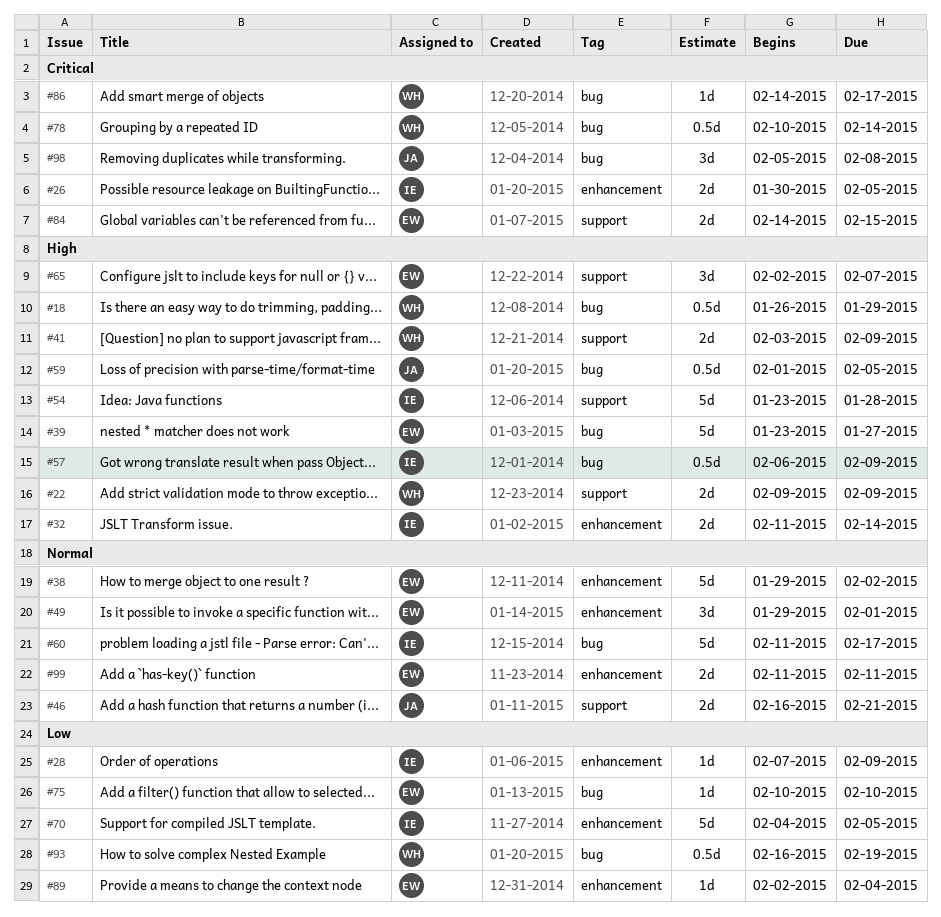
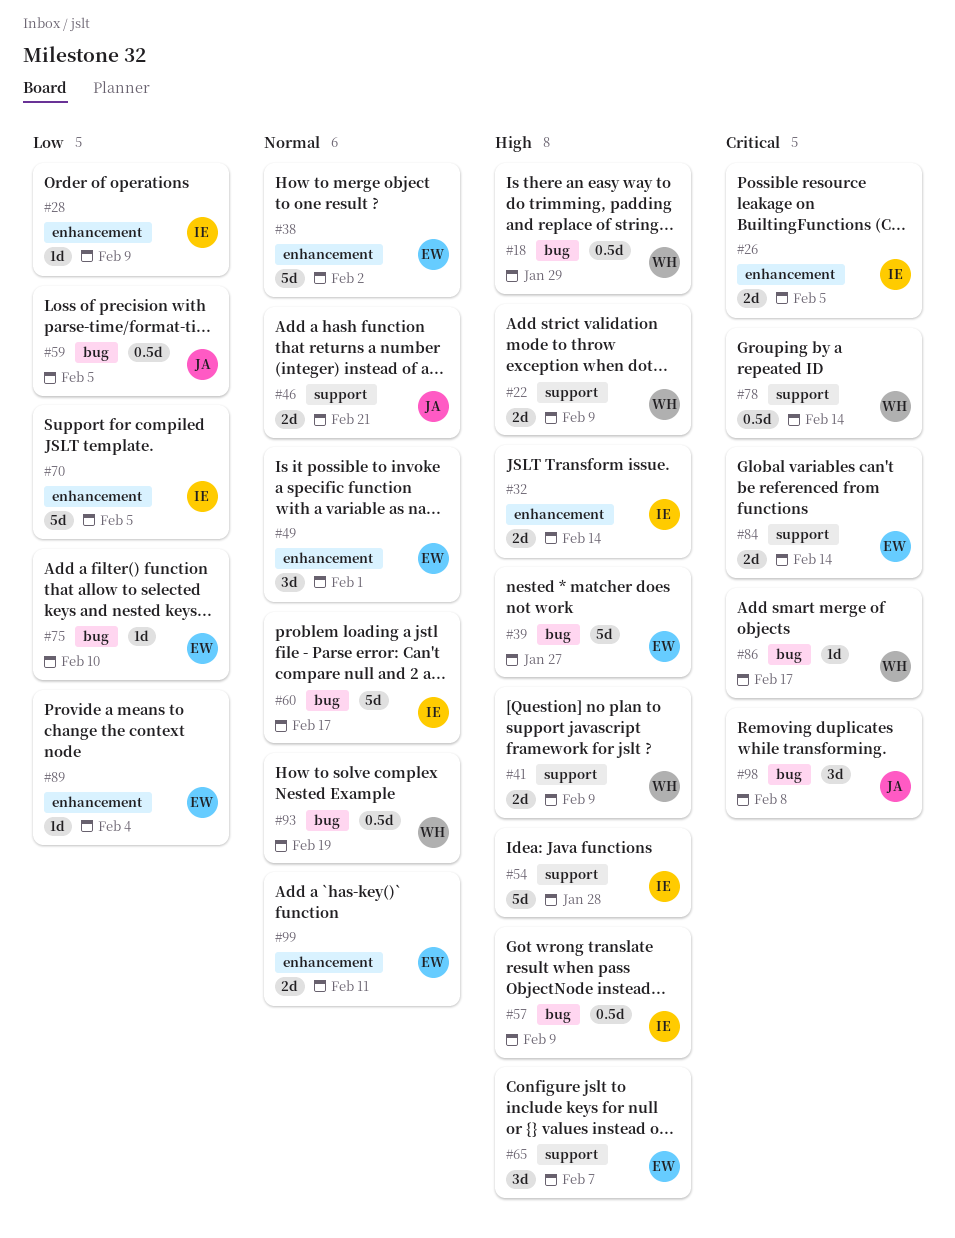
#59, priority: High -> Low
#78, label: bug -> support
#84, due: Feb 15 -> Feb 14
#93, priority: Low -> Normal

